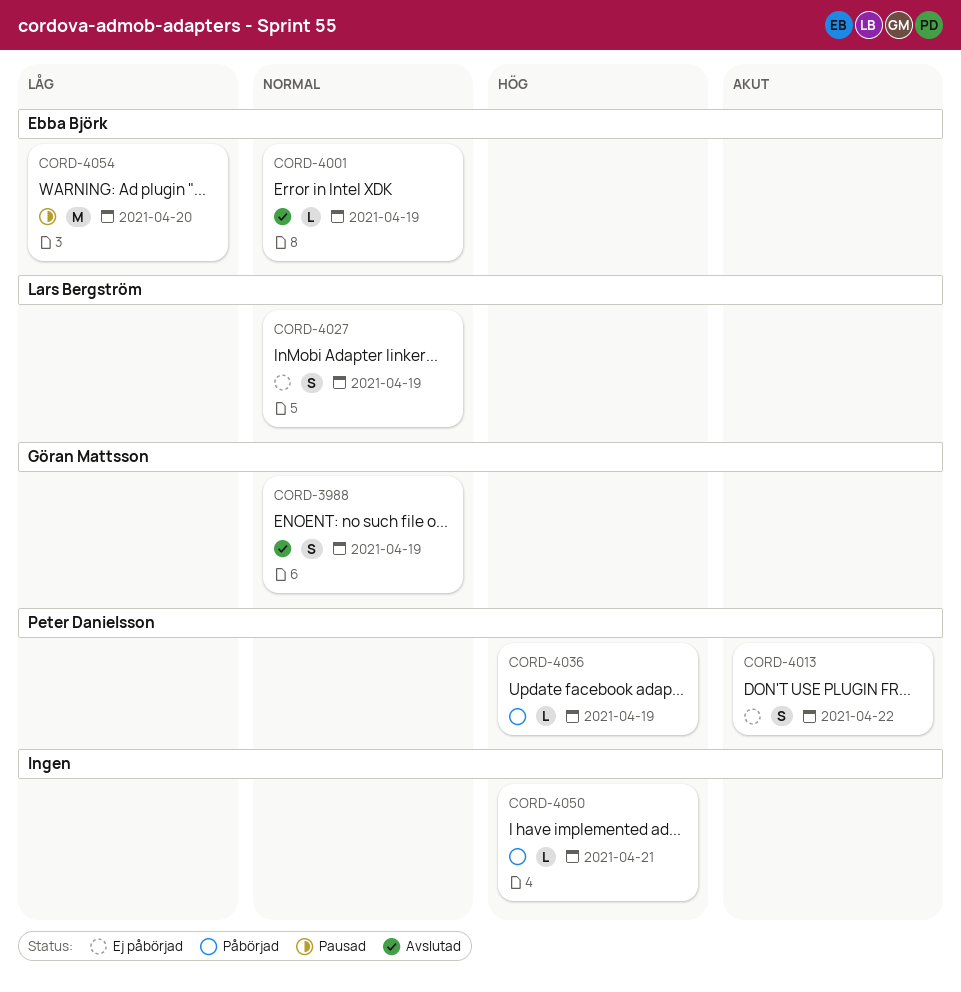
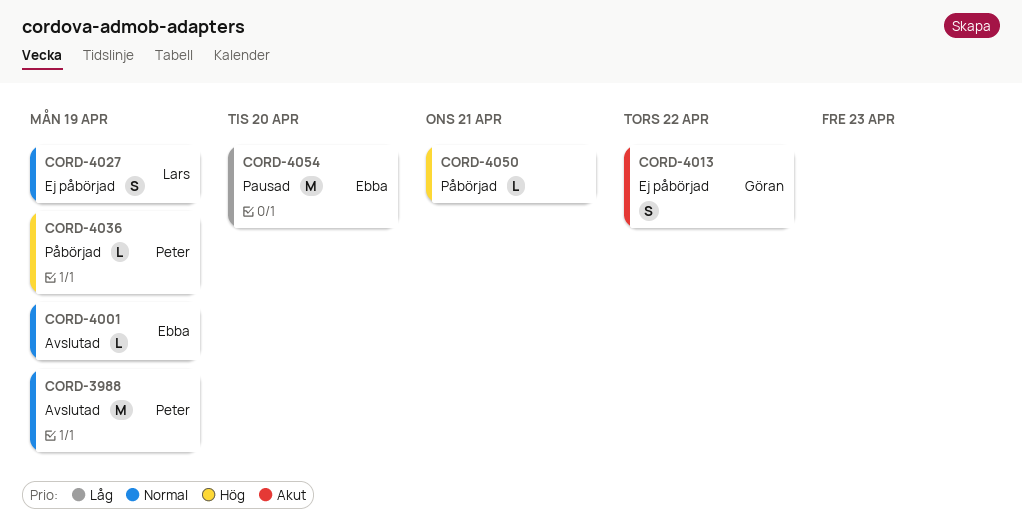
CORD-3988, owner: Göran Mattsson -> Peter Danielsson
CORD-3988, estimate: S -> M
CORD-4013, owner: Peter Danielsson -> Göran Mattsson

